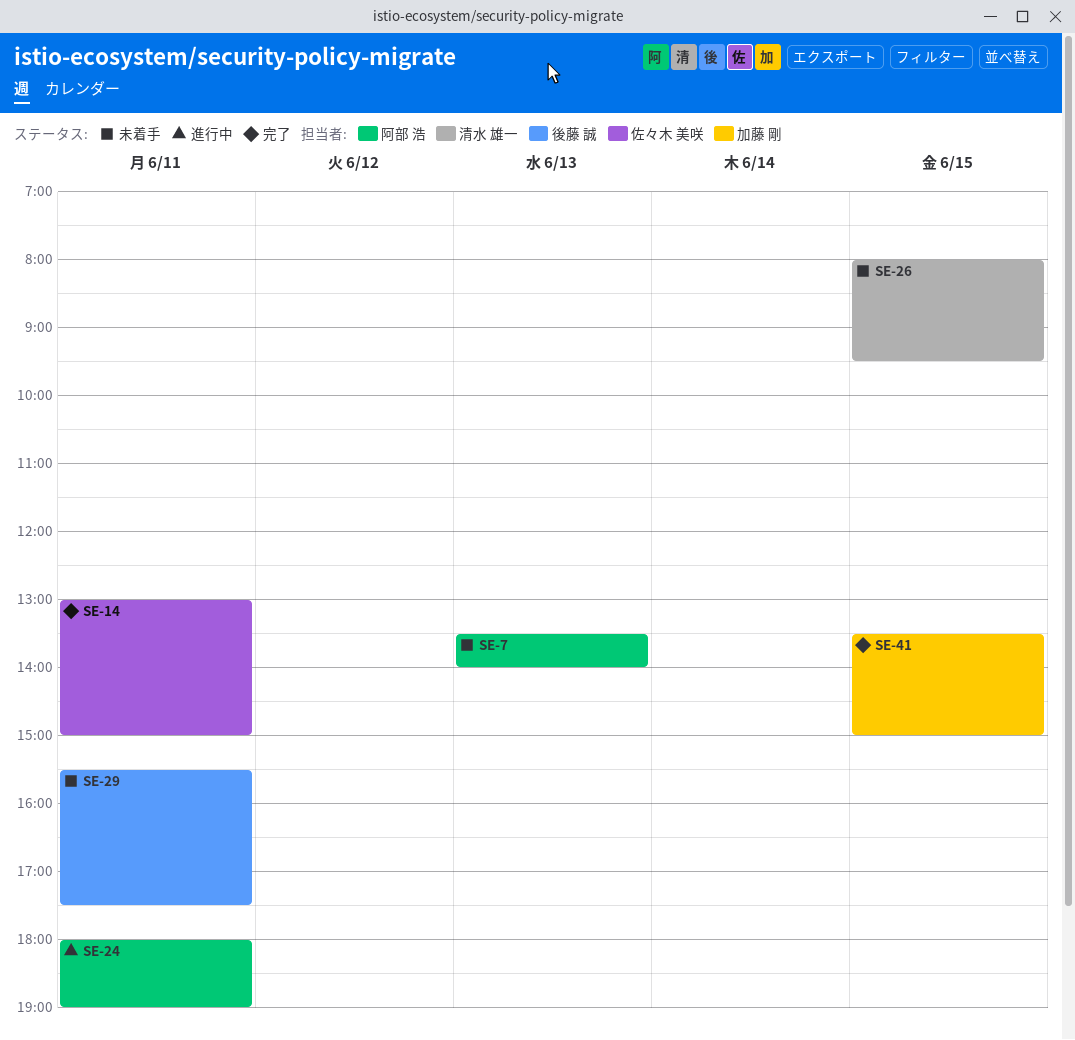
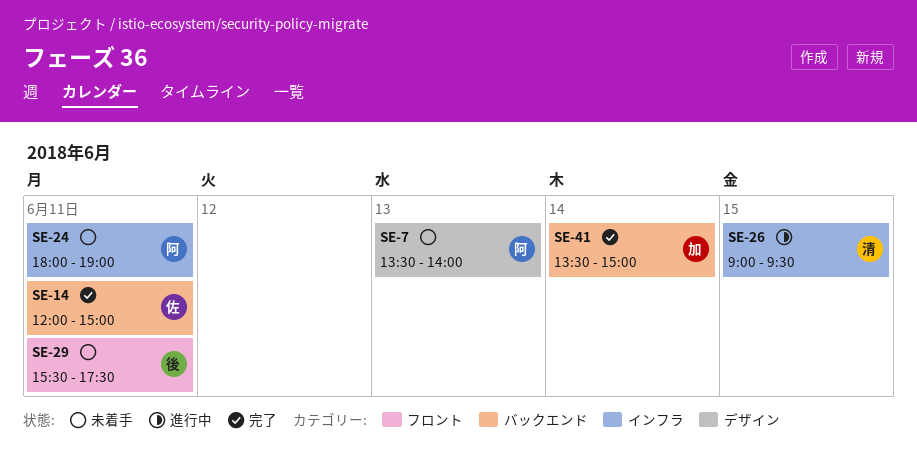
SE-14, begins: 13:00 -> 12:00
SE-24, status: 進行中 -> 未着手
SE-26, status: 未着手 -> 進行中
SE-26, begins: 08:00 -> 09:00
SE-41, day: Jun 15 -> Jun 14

